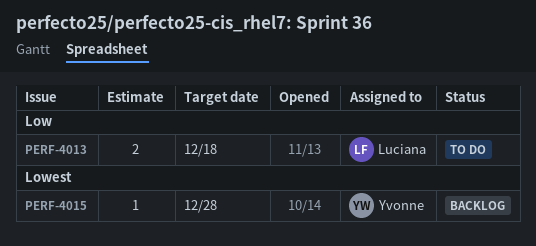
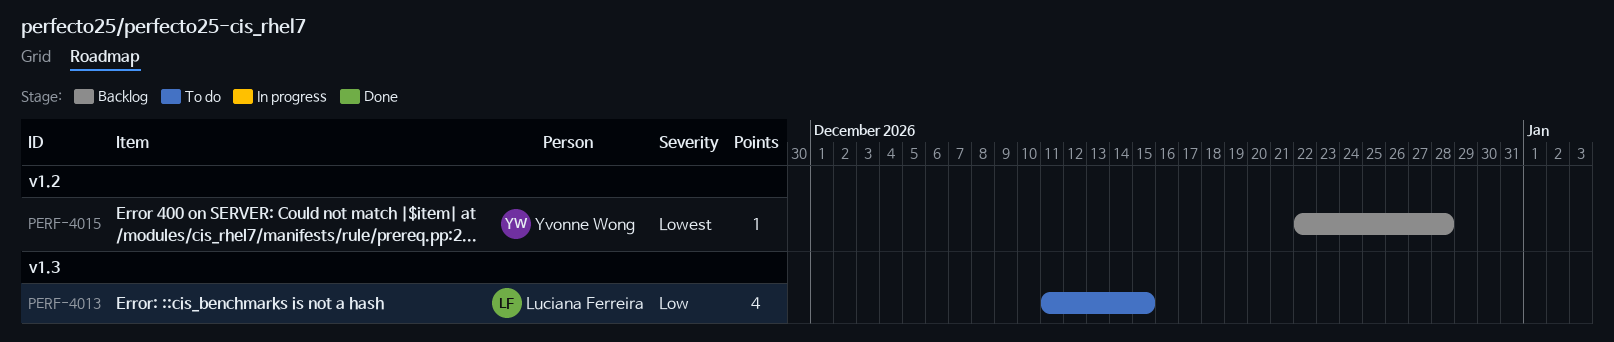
PERF-4013, estimate: 2 -> 4
PERF-4013, due: Dec 18 -> Dec 15

